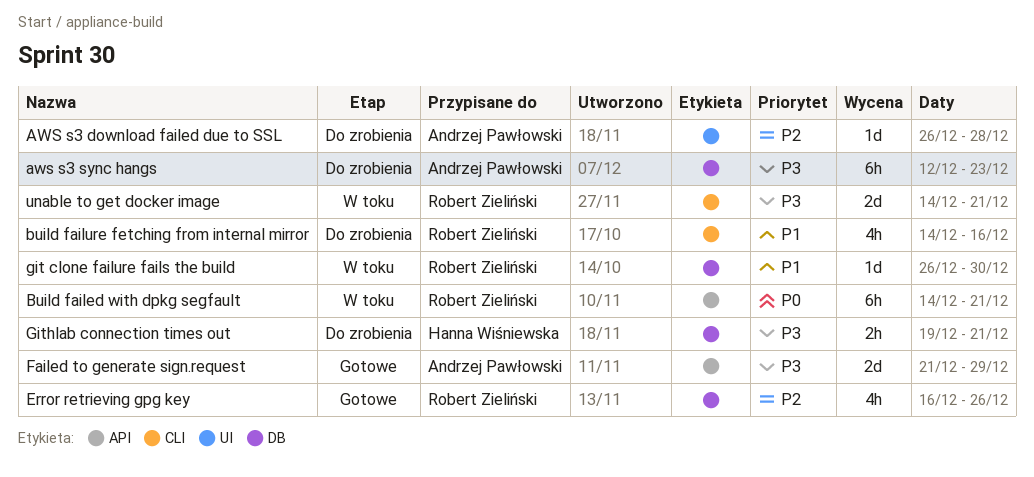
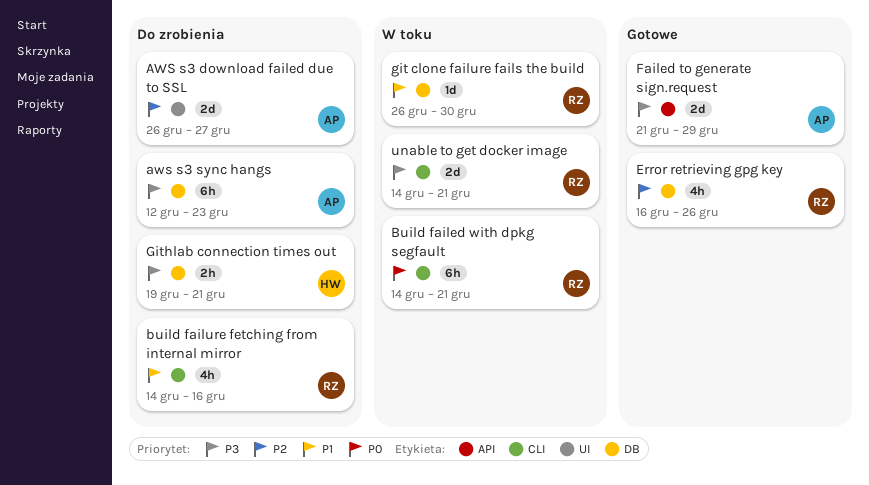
AWS s3 download failed due to SSL, estimate: 1d -> 2d
AWS s3 download failed due to SSL, due: Dec 28 -> Dec 27
Build failed with dpkg segfault, label: API -> CLI

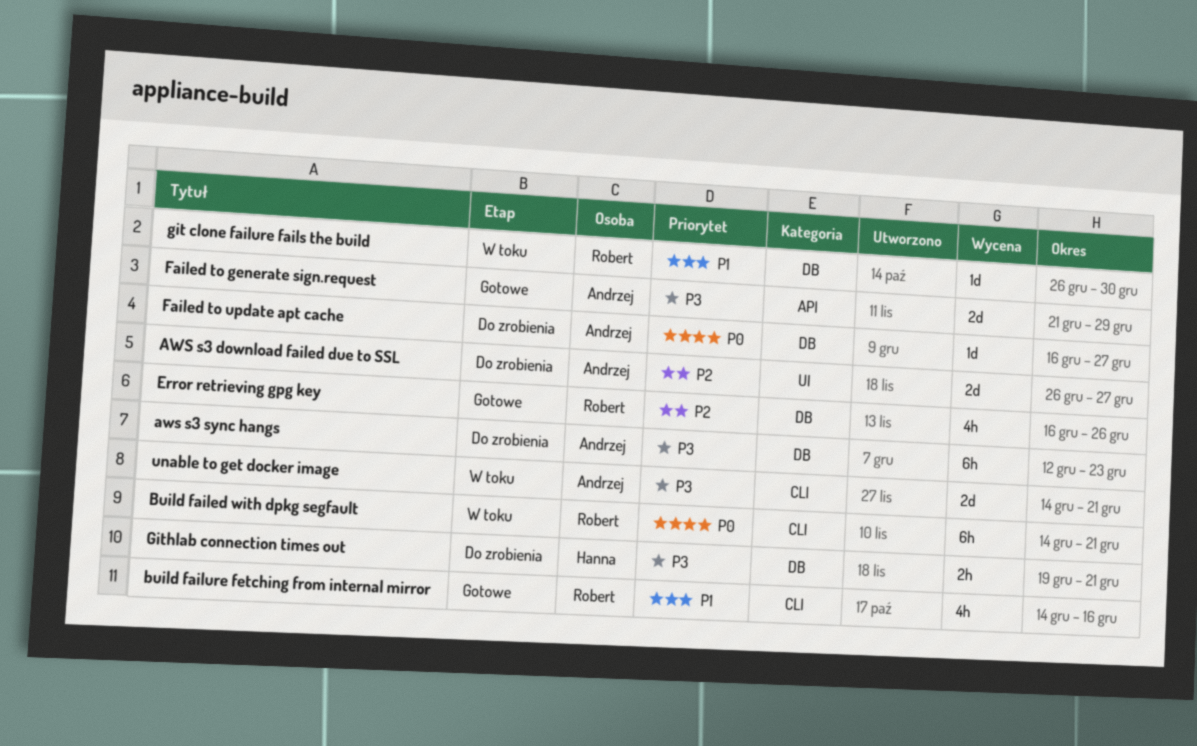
build failure fetching from internal mirror, status: Do zrobienia -> Gotowe
Failed to update apt cache: none -> present
unable to get docker image, owner: Robert -> Andrzej

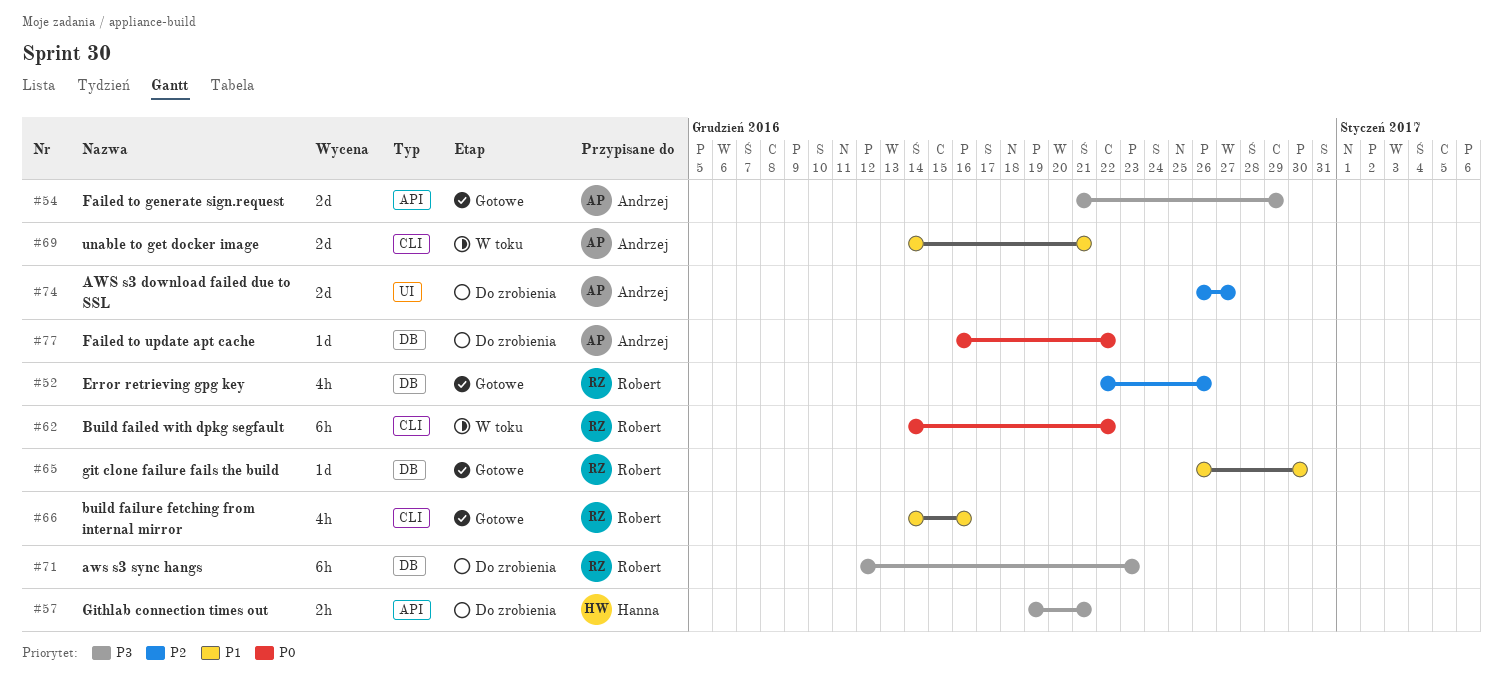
aws s3 sync hangs, owner: Andrzej -> Robert
Build failed with dpkg segfault, due: Dec 21 -> Dec 22
Error retrieving gpg key, start: Dec 16 -> Dec 22
Failed to update apt cache, due: Dec 27 -> Dec 22
git clone failure fails the build, status: W toku -> Gotowe
Githlab connection times out, label: DB -> API
unable to get docker image, priority: P3 -> P1

